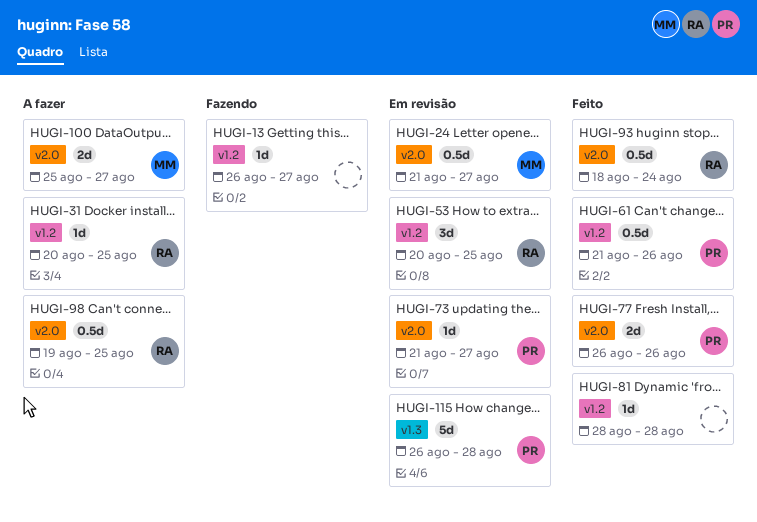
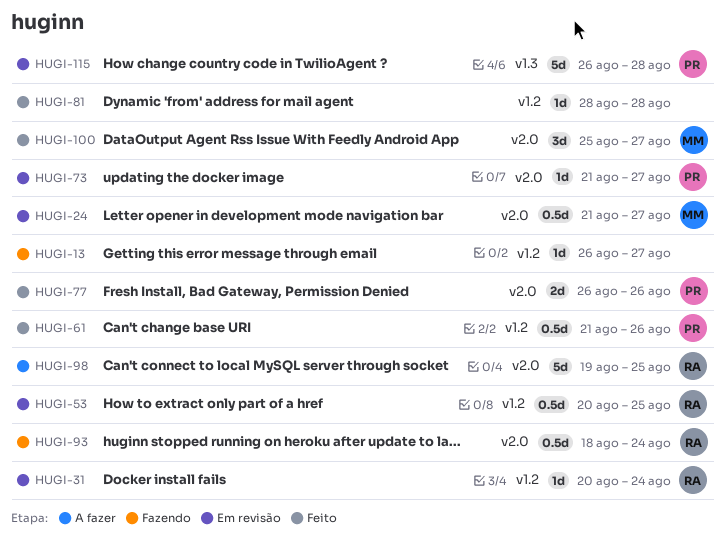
HUGI-31, status: A fazer -> Em revisão
HUGI-31, due: Aug 25 -> Aug 24
HUGI-53, estimate: 3d -> 0.5d
HUGI-93, status: Feito -> Fazendo
HUGI-98, estimate: 0.5d -> 5d
HUGI-100, status: A fazer -> Feito
HUGI-100, estimate: 2d -> 3d

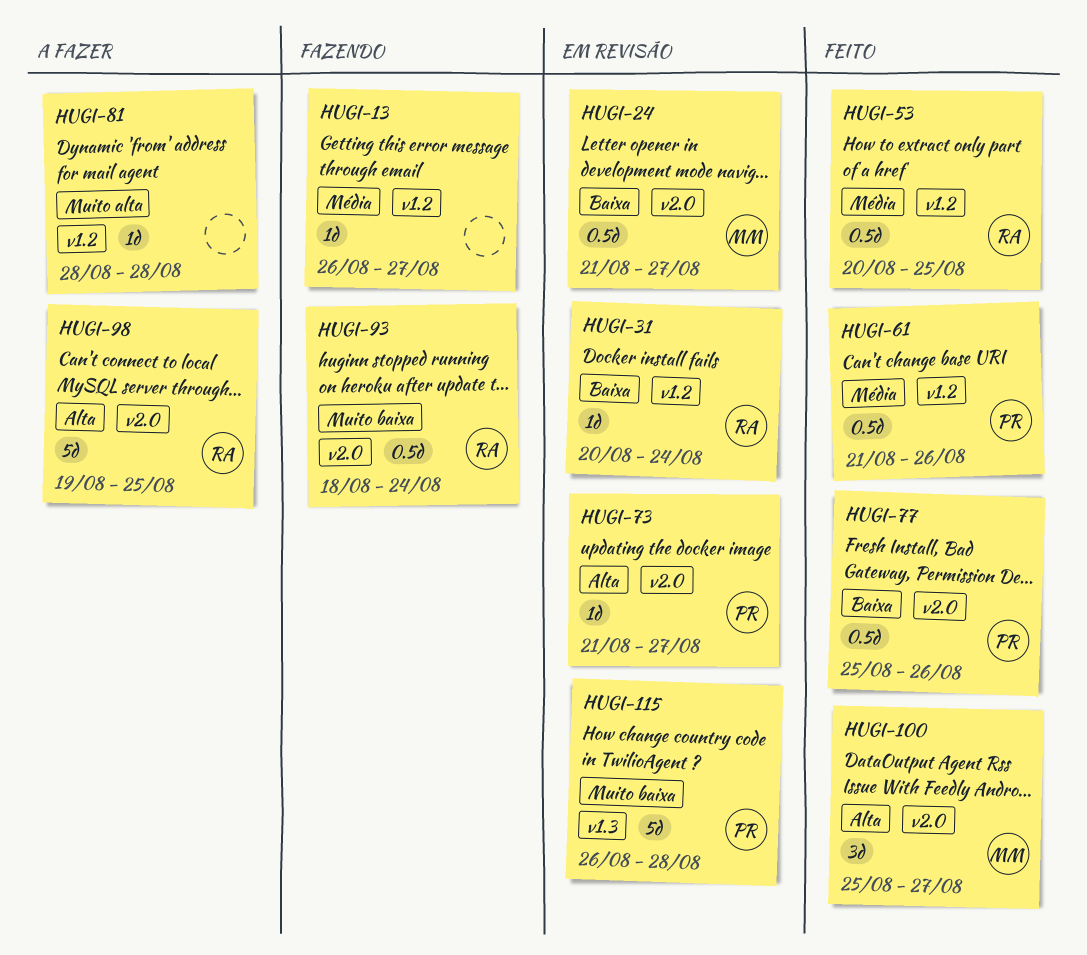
HUGI-53, status: Em revisão -> Feito
HUGI-77, estimate: 2d -> 0.5d
HUGI-77, start: Aug 26 -> Aug 25
HUGI-81, status: Feito -> A fazer

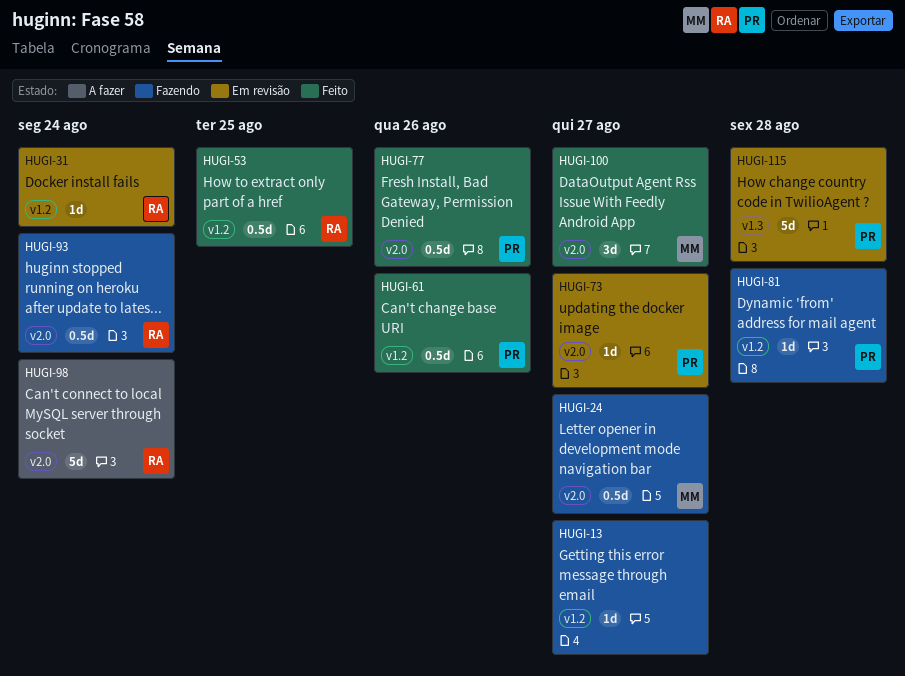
HUGI-24, status: Em revisão -> Fazendo
HUGI-81, status: A fazer -> Fazendo
HUGI-81, owner: none -> PR
HUGI-98, due: Aug 25 -> Aug 24

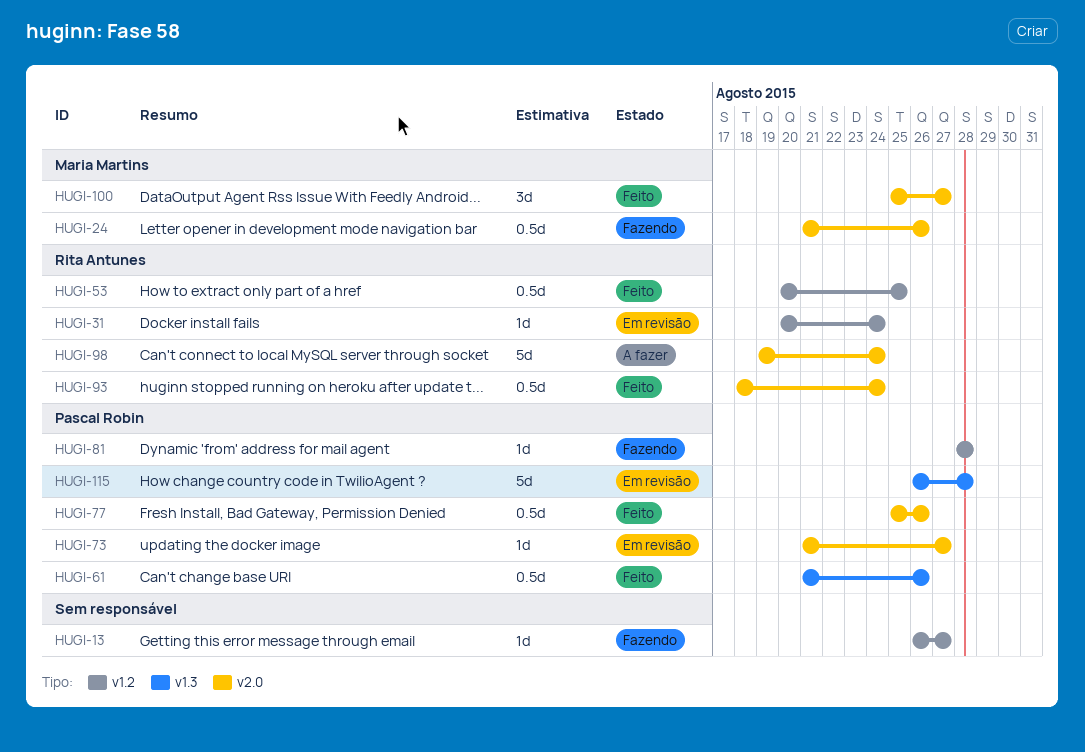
HUGI-24, due: Aug 27 -> Aug 26
HUGI-61, label: v1.2 -> v1.3
HUGI-93, status: Fazendo -> Feito

